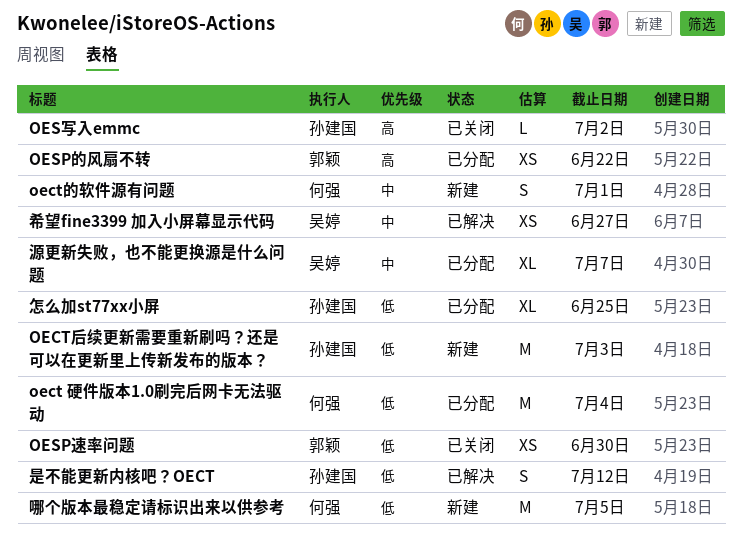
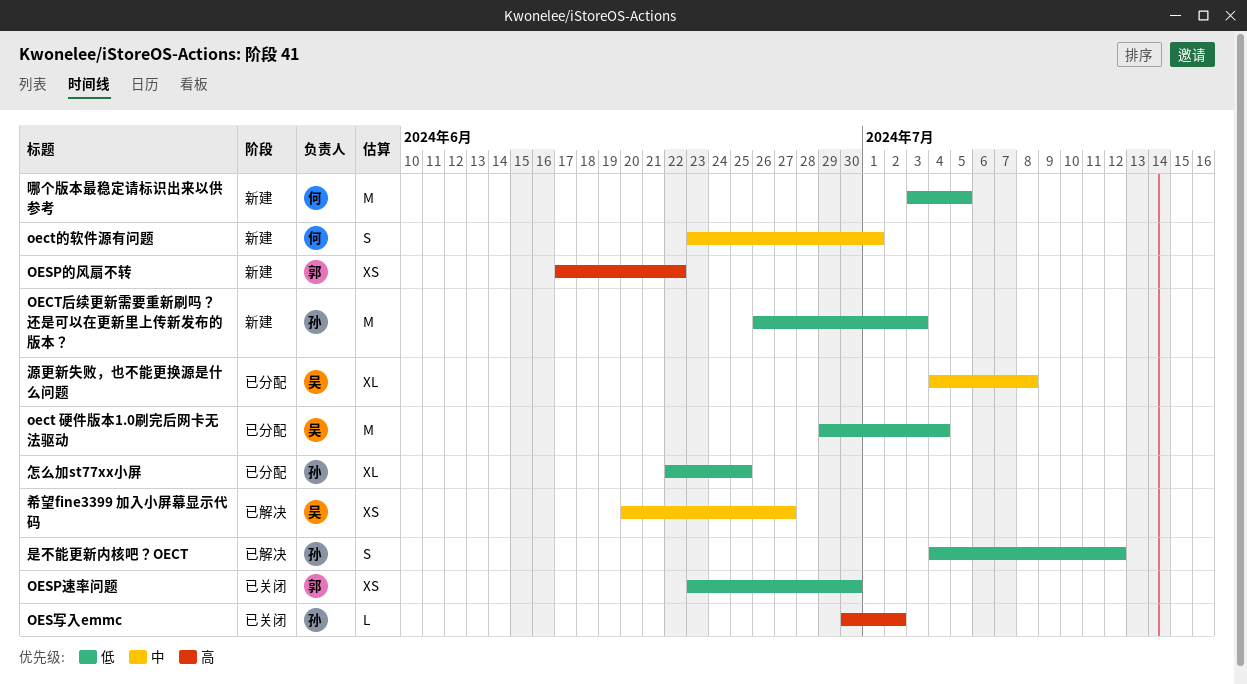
oect 硬件版本1.0刷完后网卡无法驱动, owner: 何强 -> 吴婷
OESP的风扇不转, status: 已分配 -> 新建
源更新失败，也不能更换源是什么问题, due: Jul 7 -> Jul 8

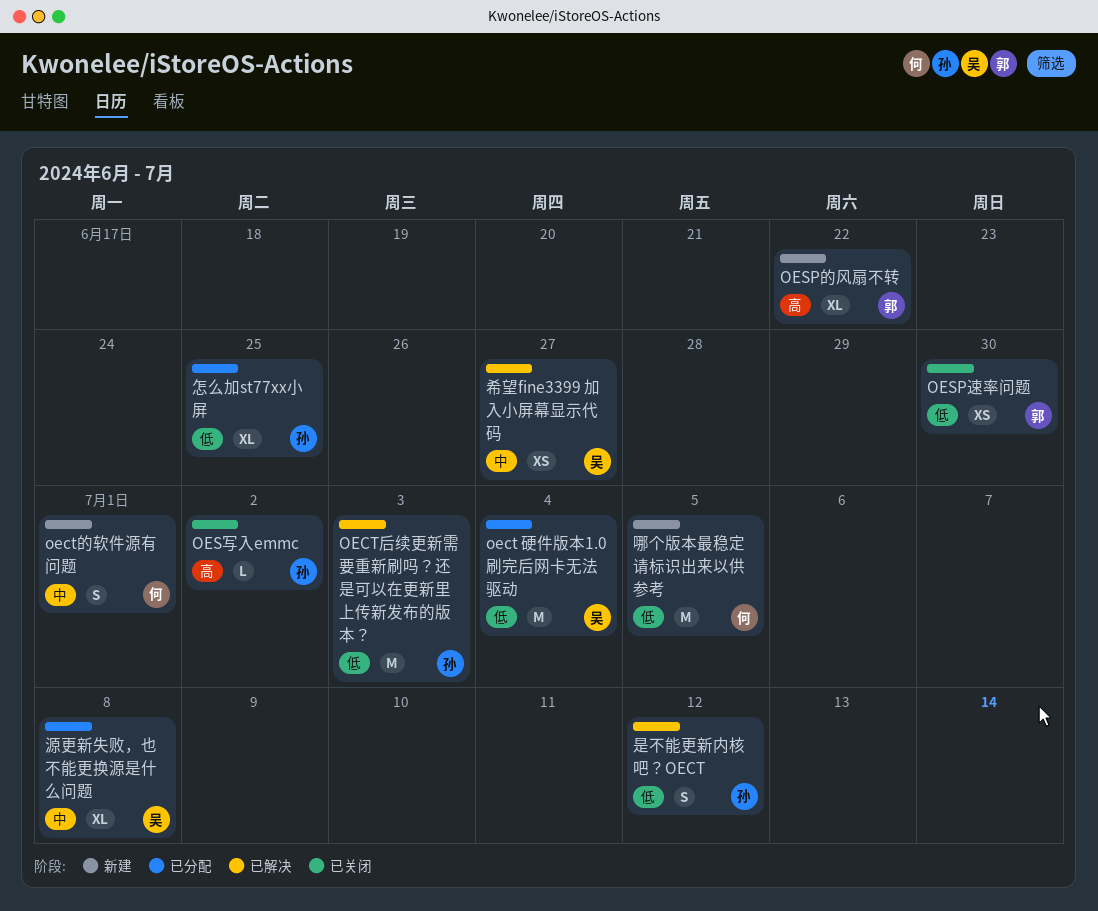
OECT后续更新需要重新刷吗？还是可以在更新里上传新发布的版本？, status: 新建 -> 已解决
OESP的风扇不转, estimate: XS -> XL

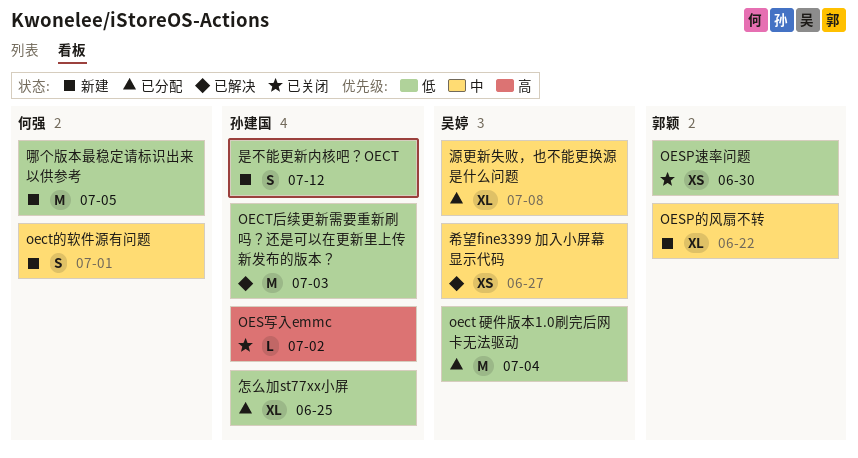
OESP的风扇不转, priority: 高 -> 中
是不能更新内核吧？OECT, status: 已解决 -> 新建

